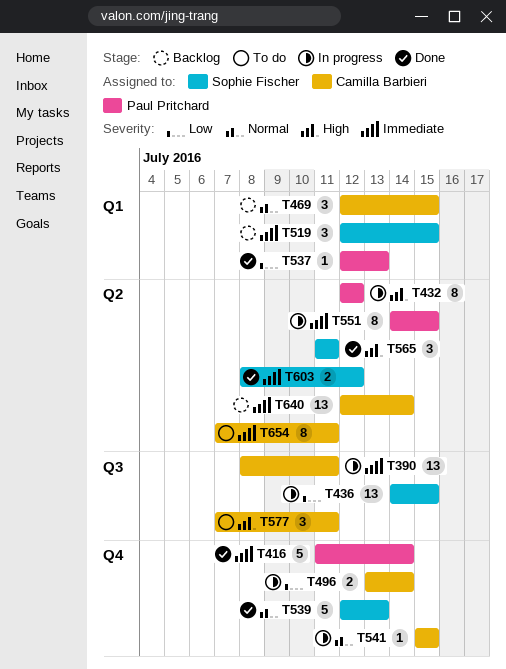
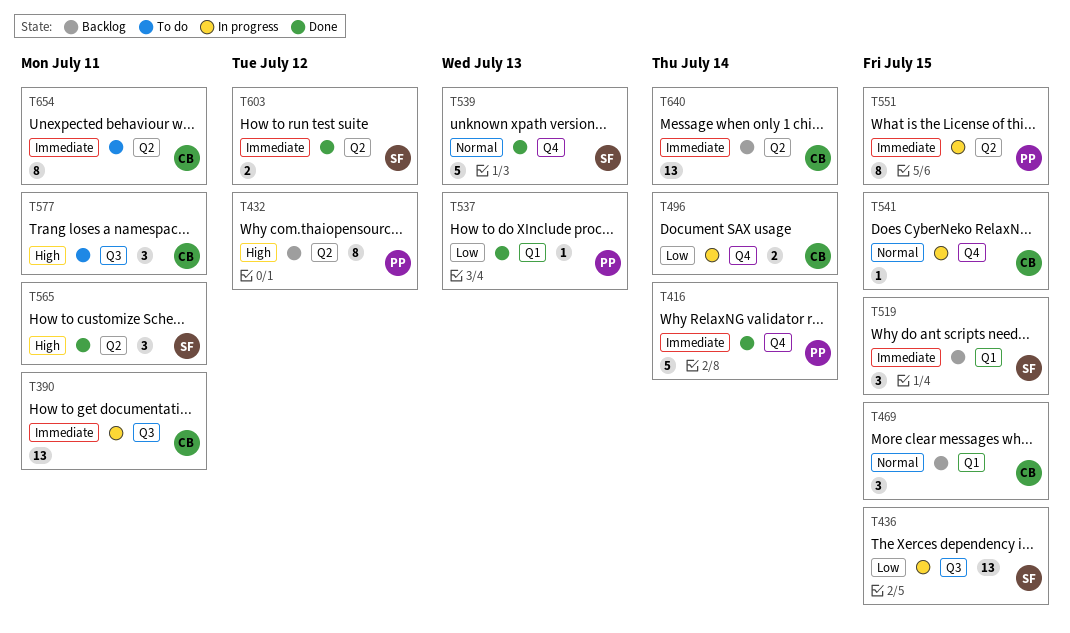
T432, status: In progress -> Backlog

